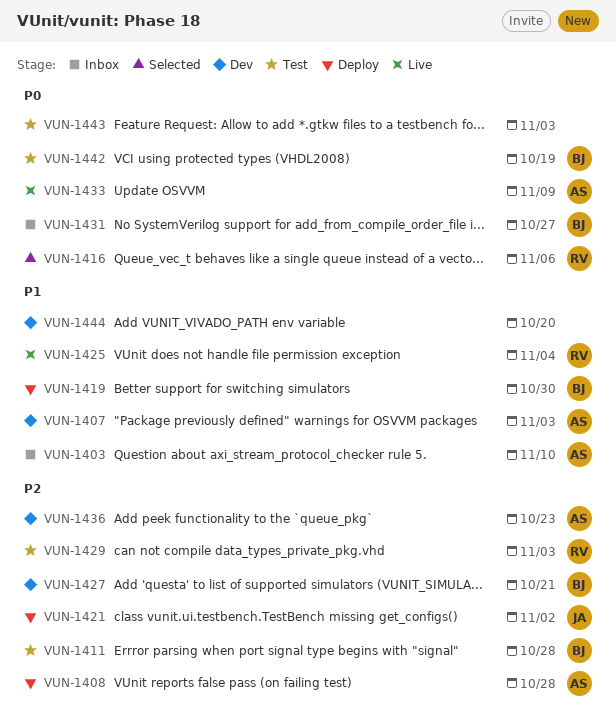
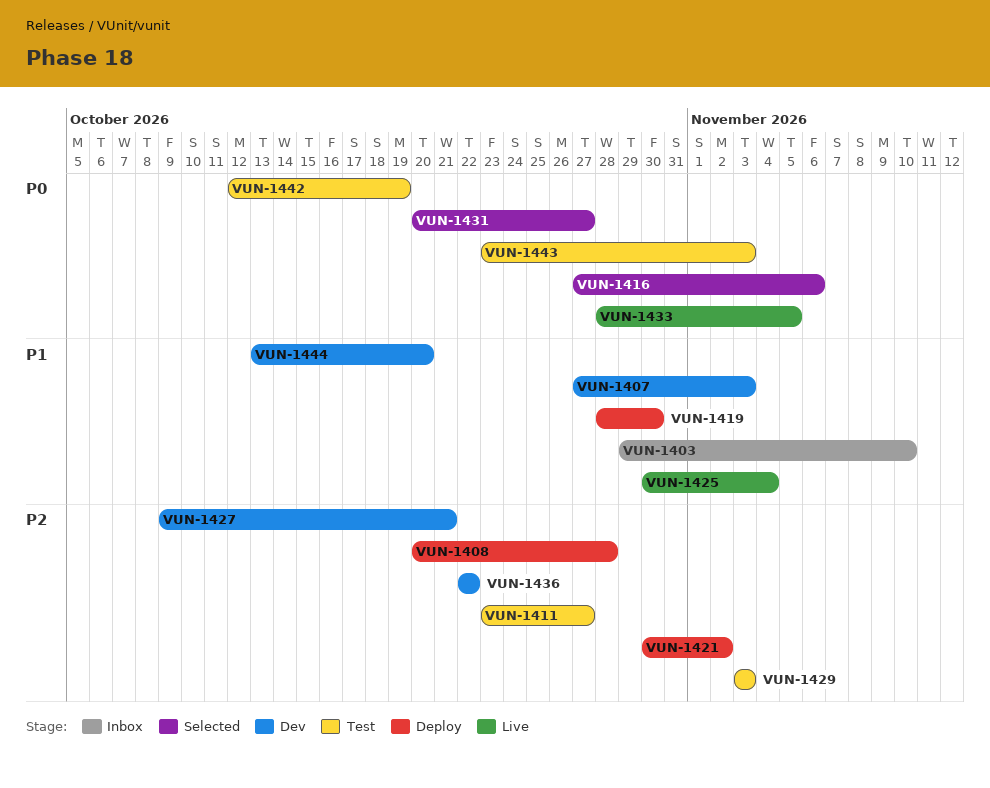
VUN-1411, due: Oct 28 -> Oct 27
VUN-1431, status: Inbox -> Selected
VUN-1433, due: Nov 9 -> Nov 5
VUN-1436, due: Oct 23 -> Oct 22

